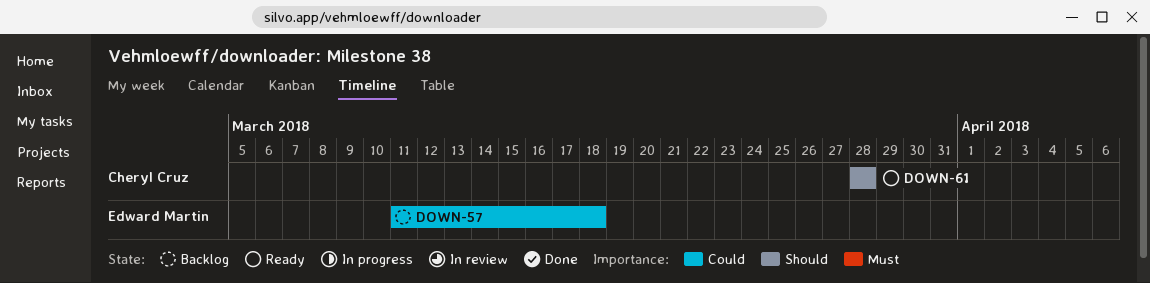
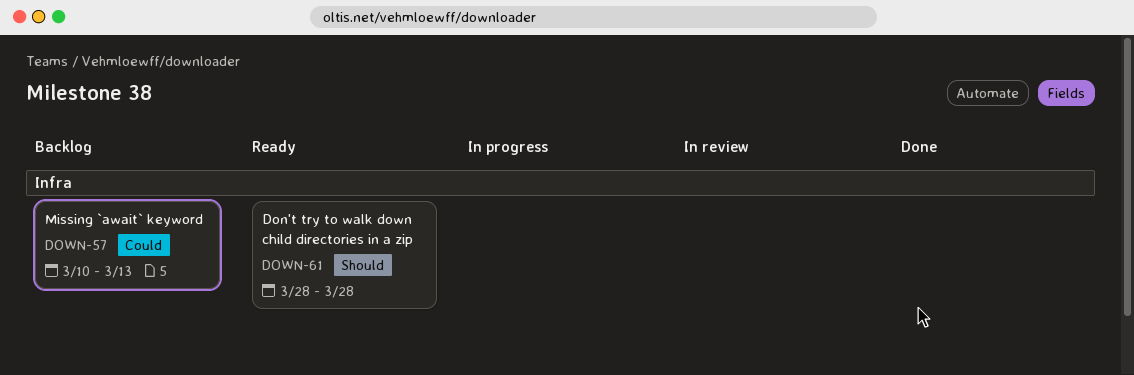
DOWN-57, start: Mar 11 -> Mar 10
DOWN-57, due: Mar 18 -> Mar 13

